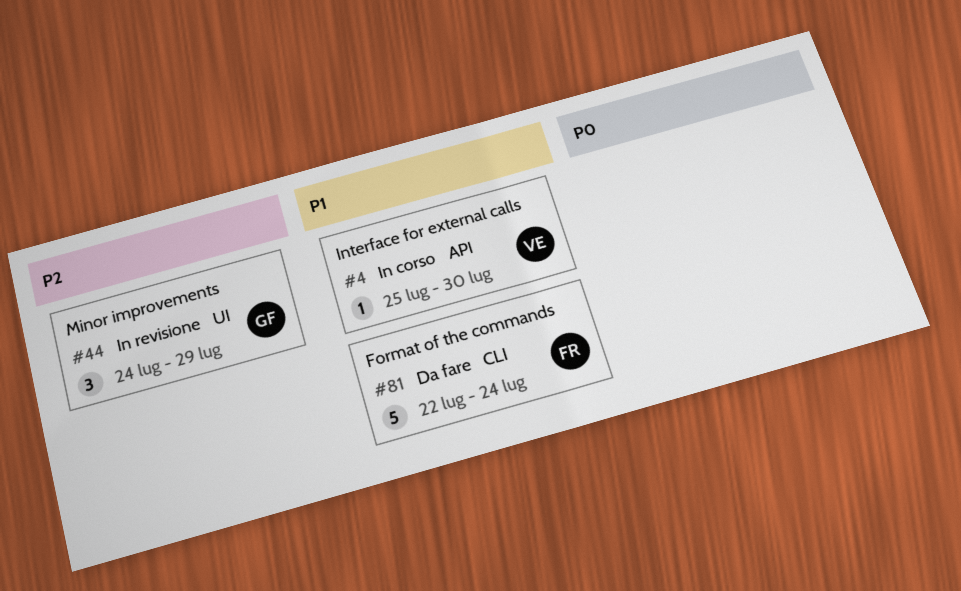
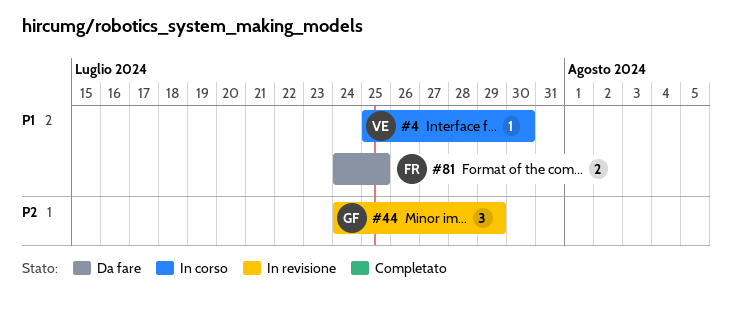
#81, estimate: 5 -> 2
#81, start: Jul 22 -> Jul 24
#81, due: Jul 24 -> Jul 25

